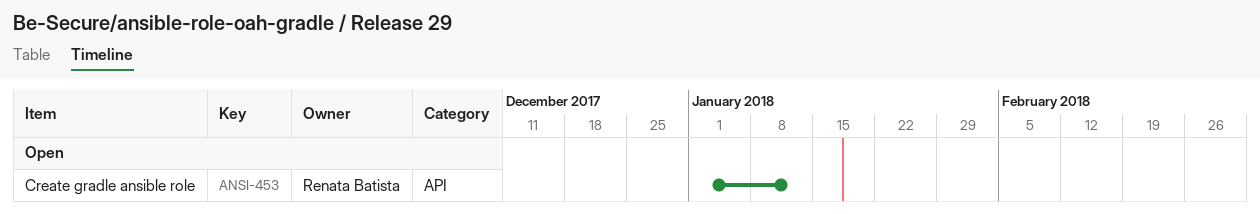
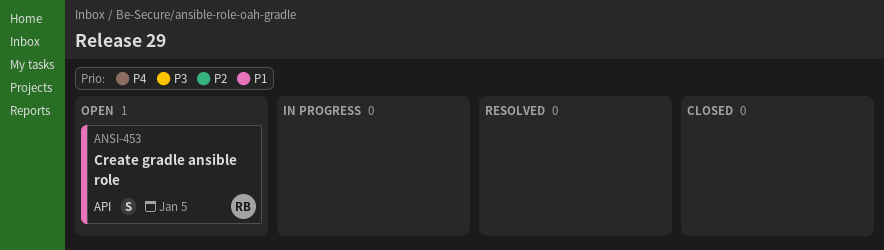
ANSI-453, due: Jan 12 -> Jan 5

